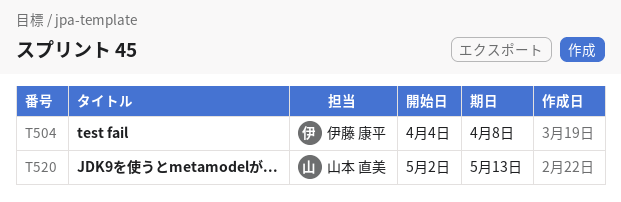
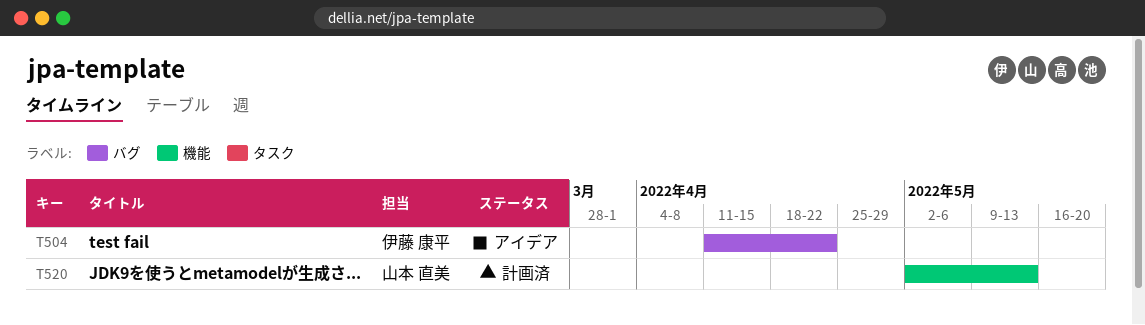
T504, start: Apr 4 -> Apr 11
T504, due: Apr 8 -> Apr 22

